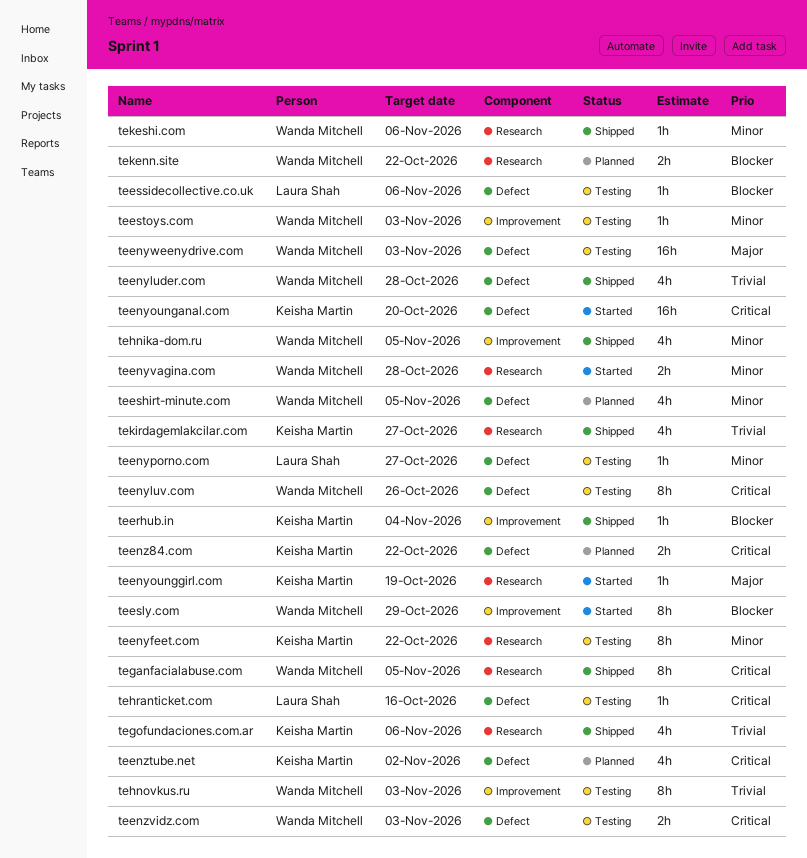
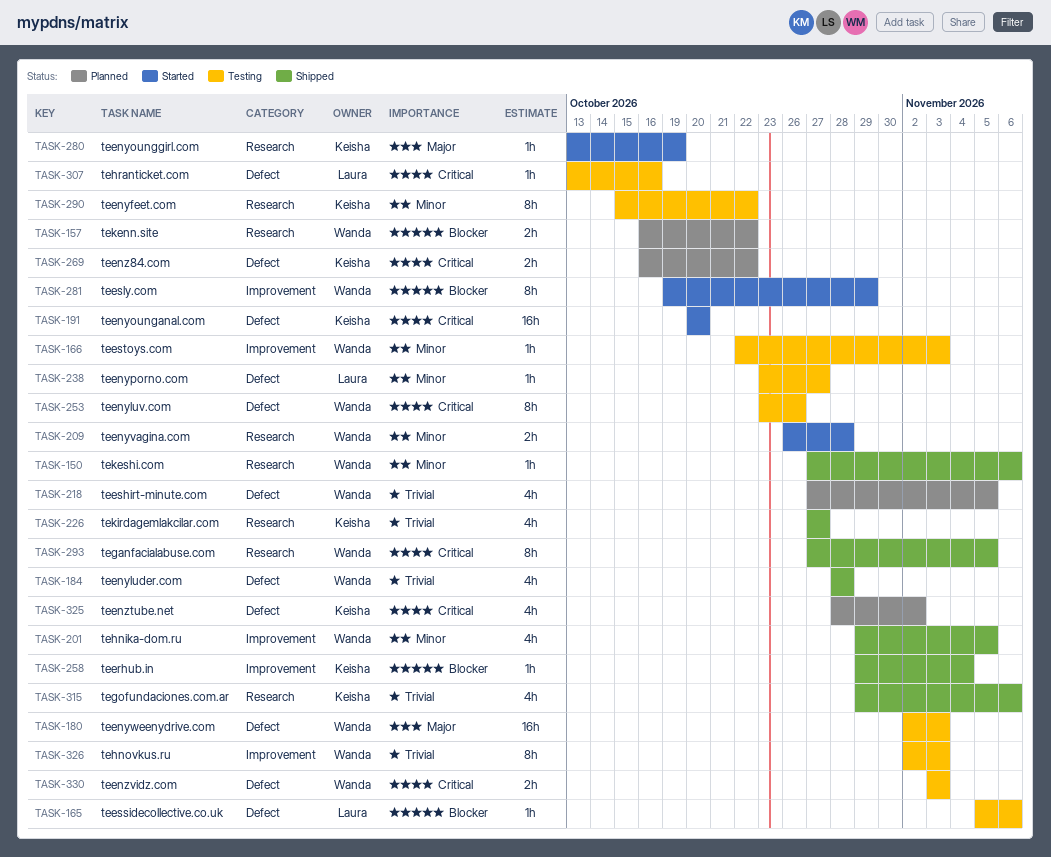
teeshirt-minute.com, priority: Minor -> Trivial

